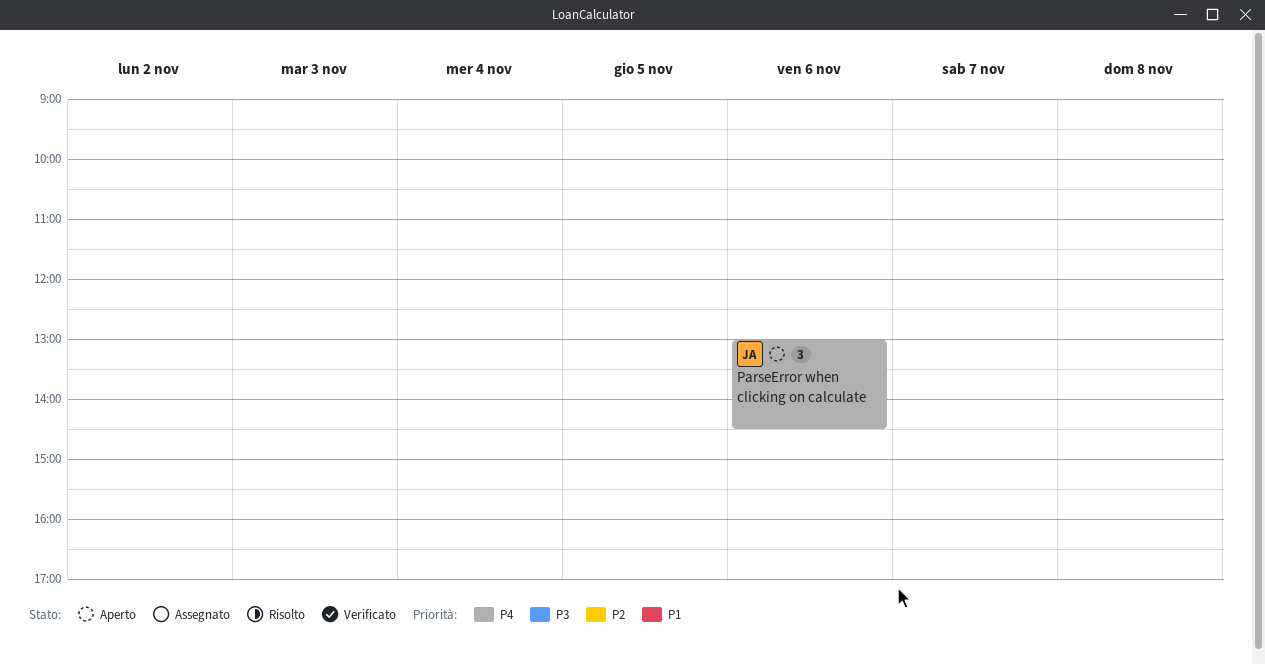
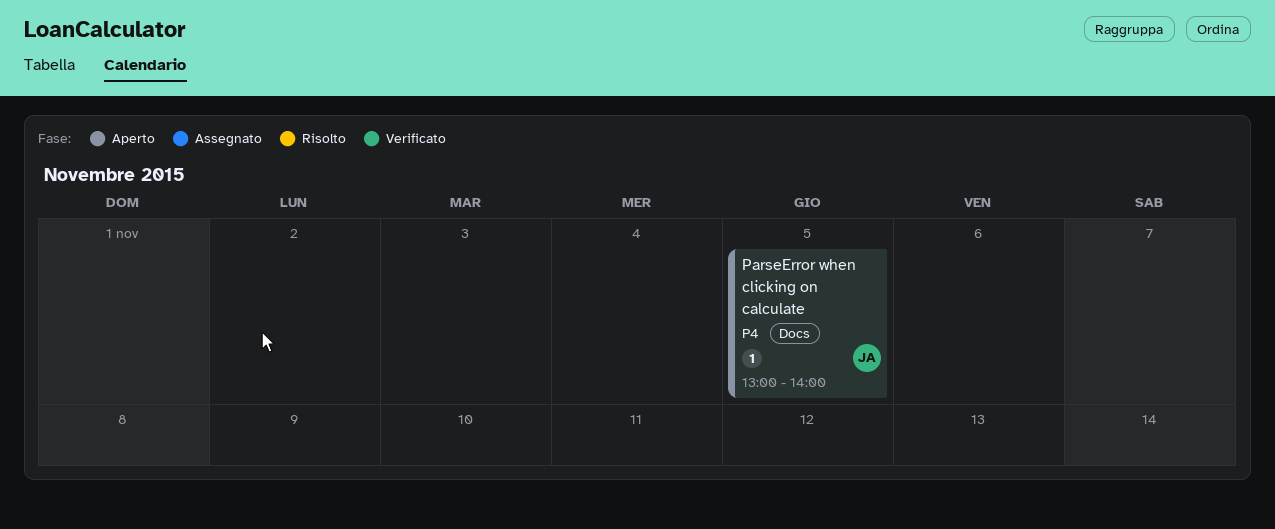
ParseError when clicking on calculate, estimate: 3 -> 1
ParseError when clicking on calculate, day: Nov 6 -> Nov 5
ParseError when clicking on calculate, ends: 14:30 -> 14:00

